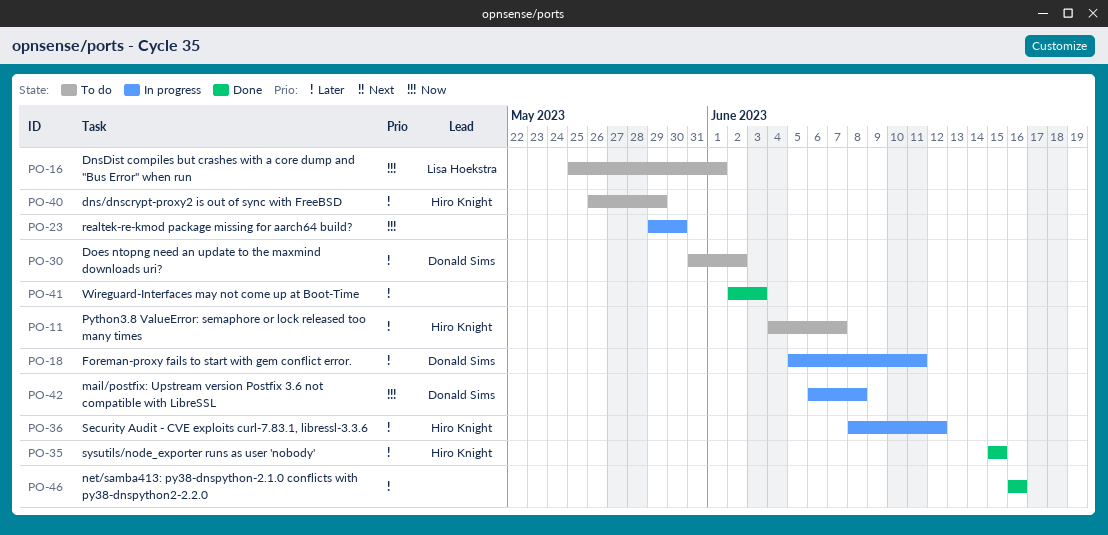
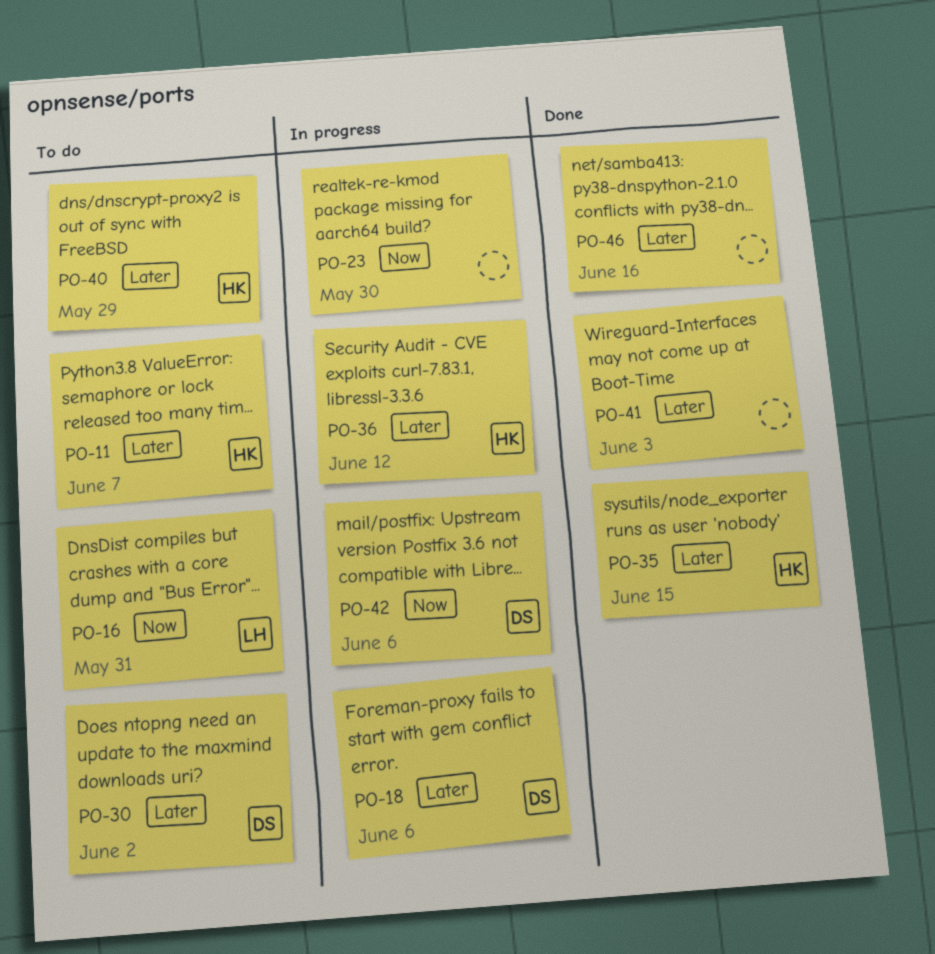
PO-16, due: Jun 1 -> May 31
PO-18, due: Jun 11 -> Jun 6
PO-42, due: Jun 8 -> Jun 6

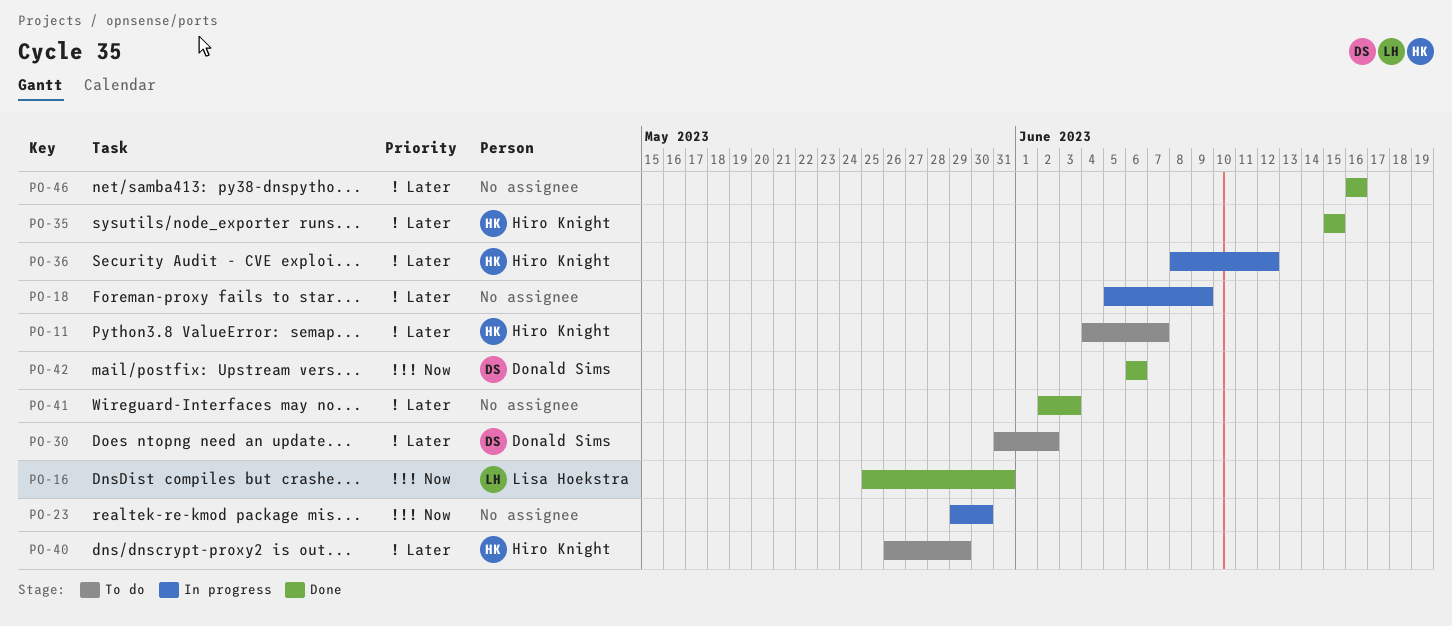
PO-16, status: To do -> Done
PO-18, owner: Donald Sims -> none
PO-18, due: Jun 6 -> Jun 9
PO-42, status: In progress -> Done

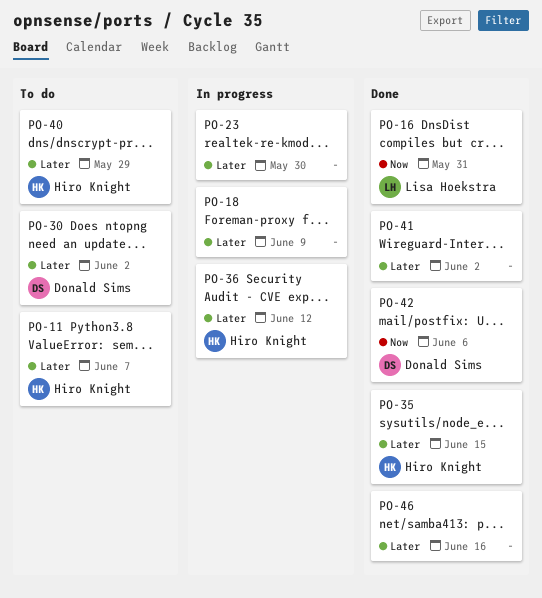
PO-23, priority: Now -> Later
PO-41, due: Jun 3 -> Jun 2

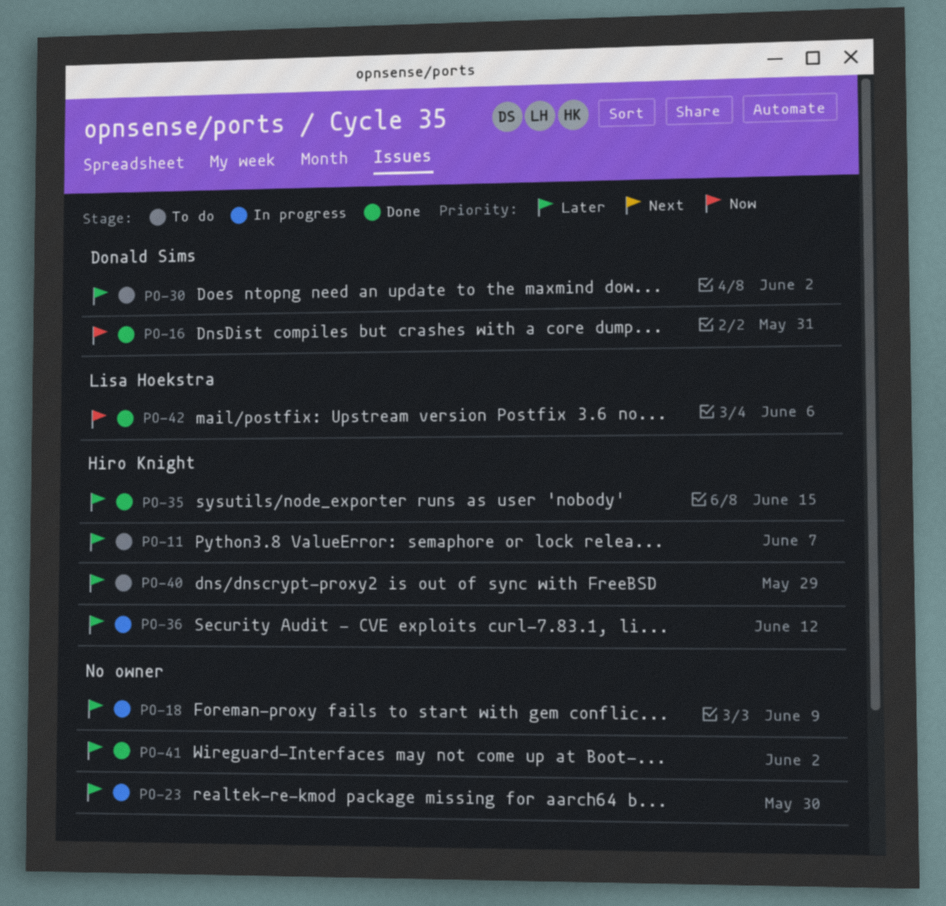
PO-16, owner: Lisa Hoekstra -> Donald Sims
PO-42, owner: Donald Sims -> Lisa Hoekstra
PO-46: present -> none

